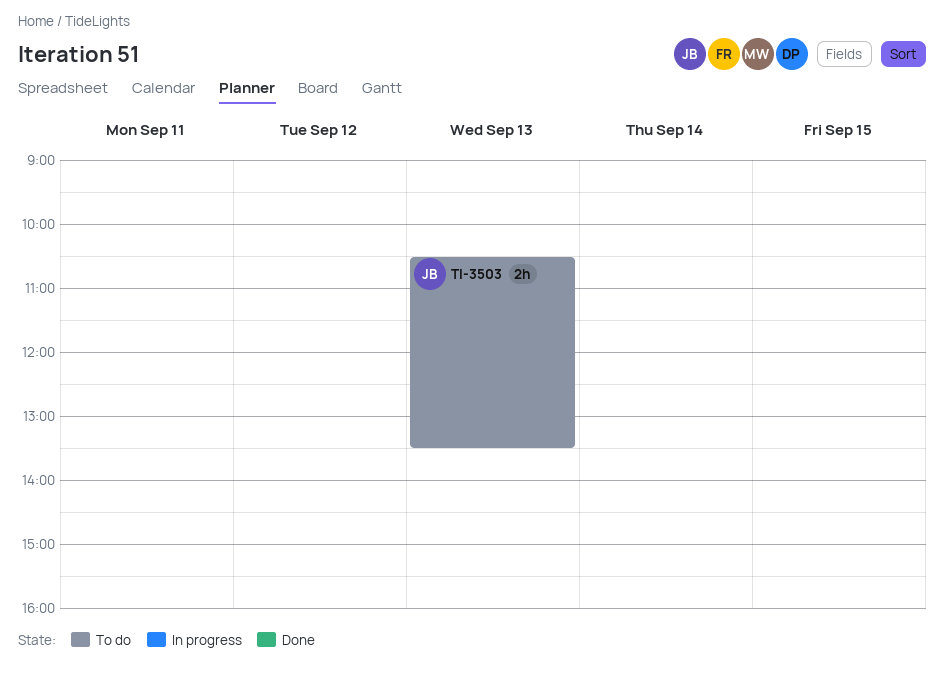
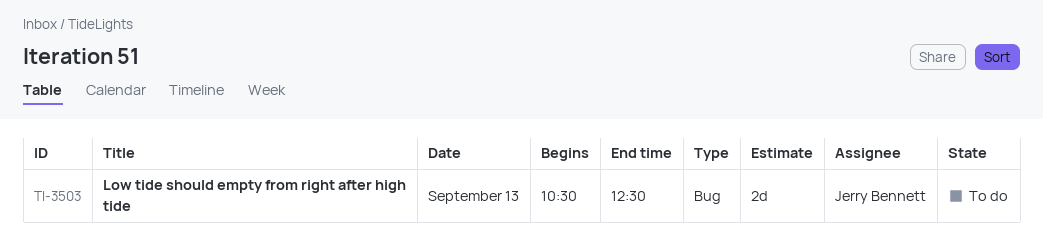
TI-3503, estimate: 2h -> 2d
TI-3503, ends: 13:30 -> 12:30

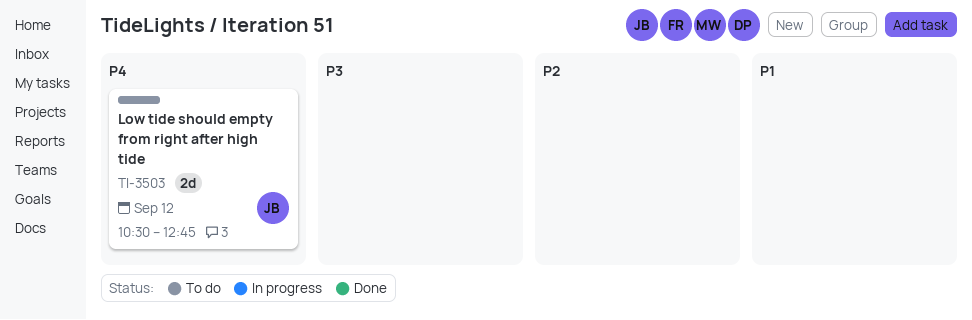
TI-3503, day: Sep 13 -> Sep 12
TI-3503, ends: 12:30 -> 12:45

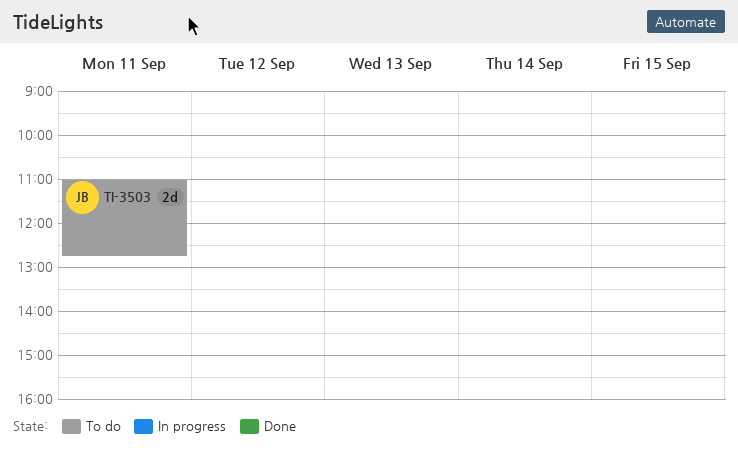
TI-3503, day: Sep 12 -> Sep 11
TI-3503, begins: 10:30 -> 11:00

